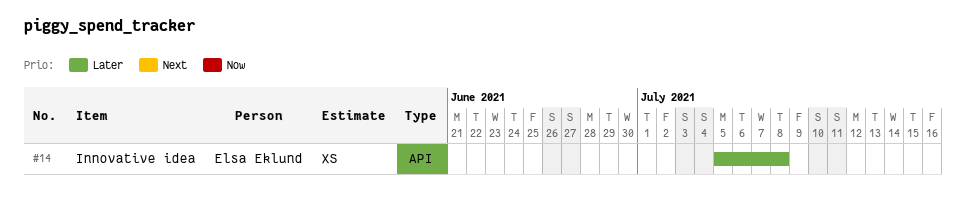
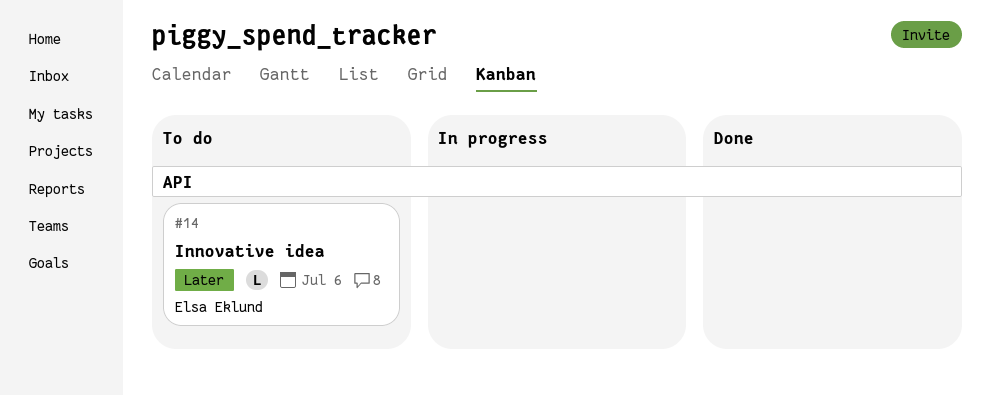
#14, estimate: XS -> L
#14, due: Jul 8 -> Jul 6

